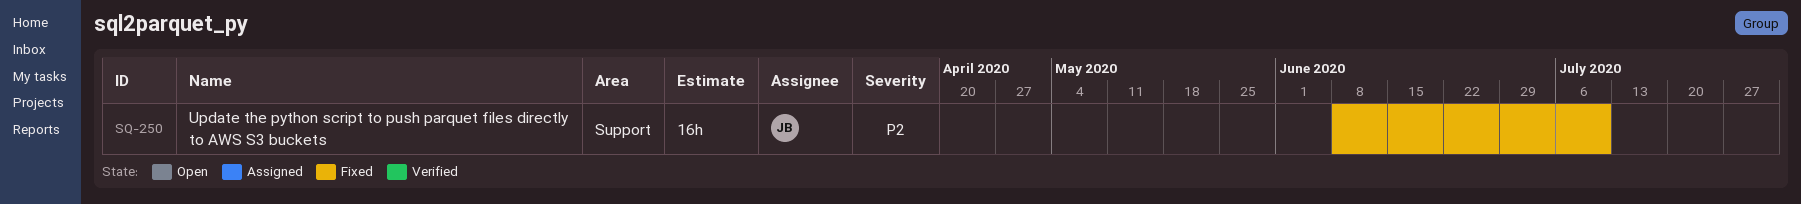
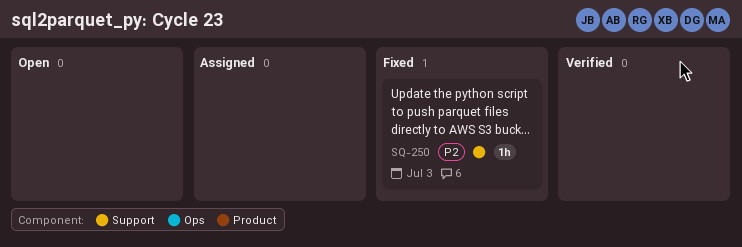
SQ-250, estimate: 16h -> 1h
SQ-250, due: Jul 10 -> Jul 3

